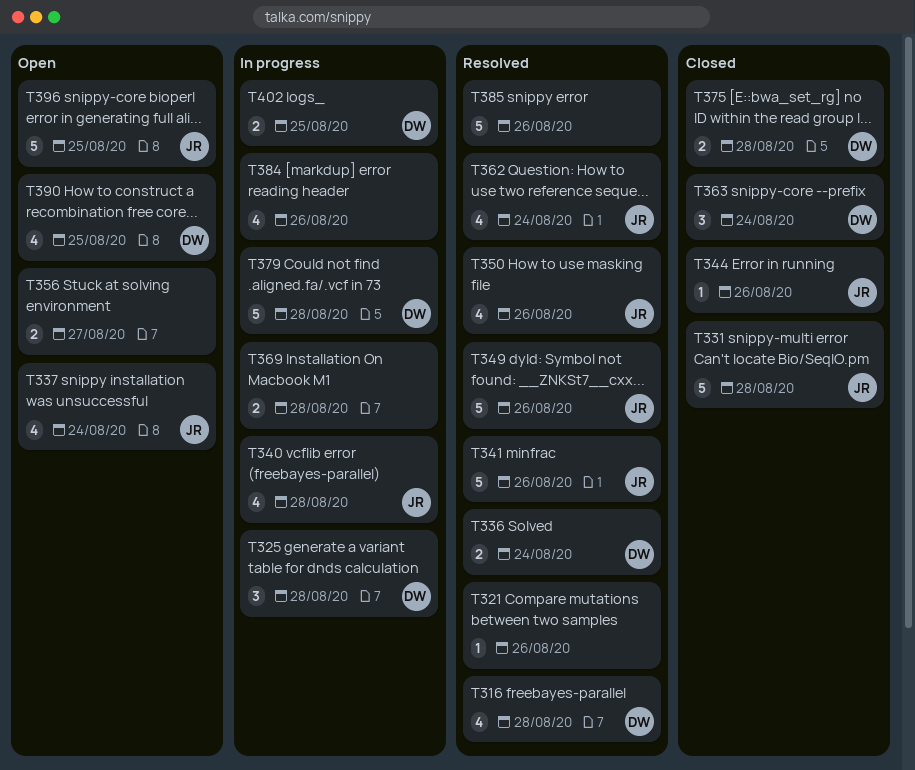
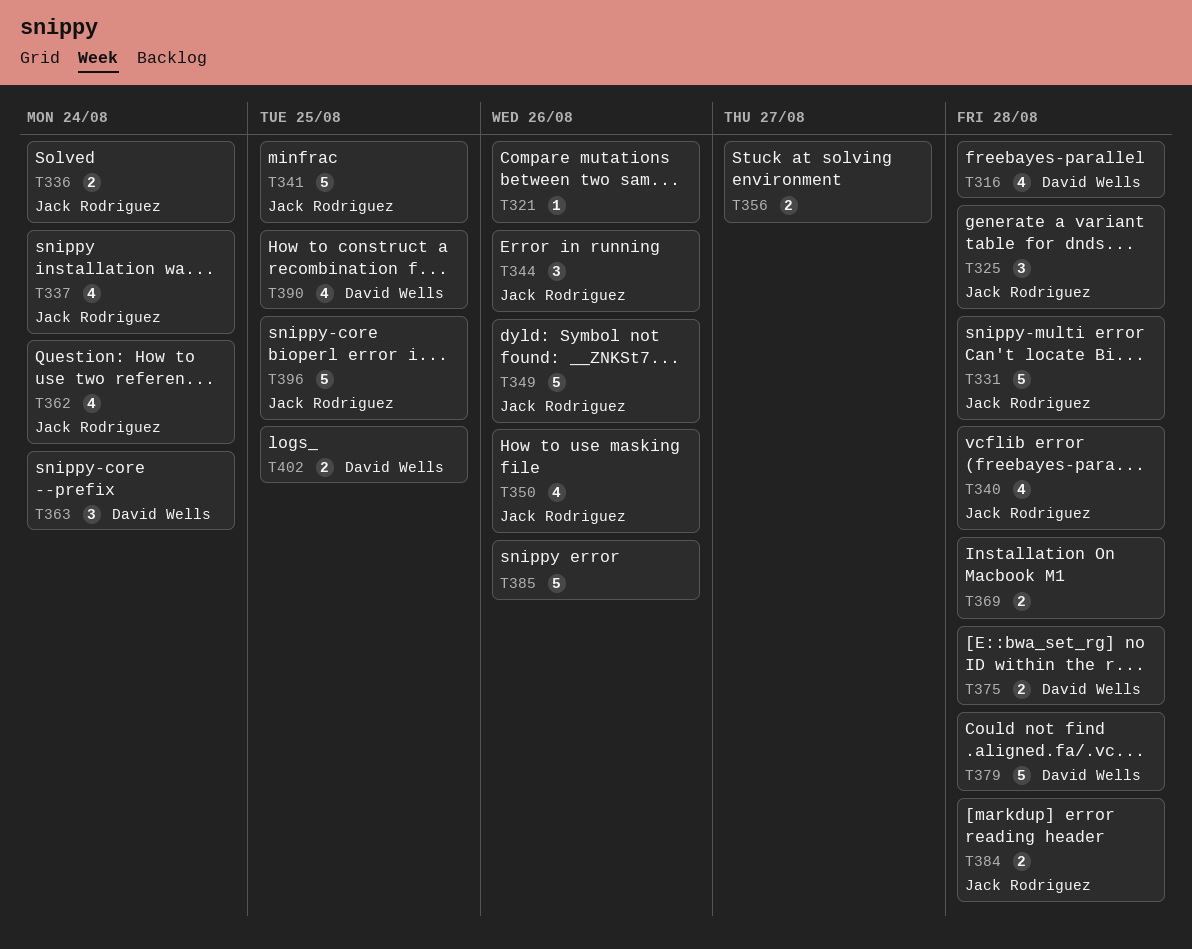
T325, owner: David Wells -> Jack Rodriguez
T336, owner: David Wells -> Jack Rodriguez
T341, due: Aug 26 -> Aug 25
T344, estimate: 1 -> 3
T384, owner: none -> Jack Rodriguez
T384, estimate: 4 -> 2
T384, due: Aug 26 -> Aug 28

